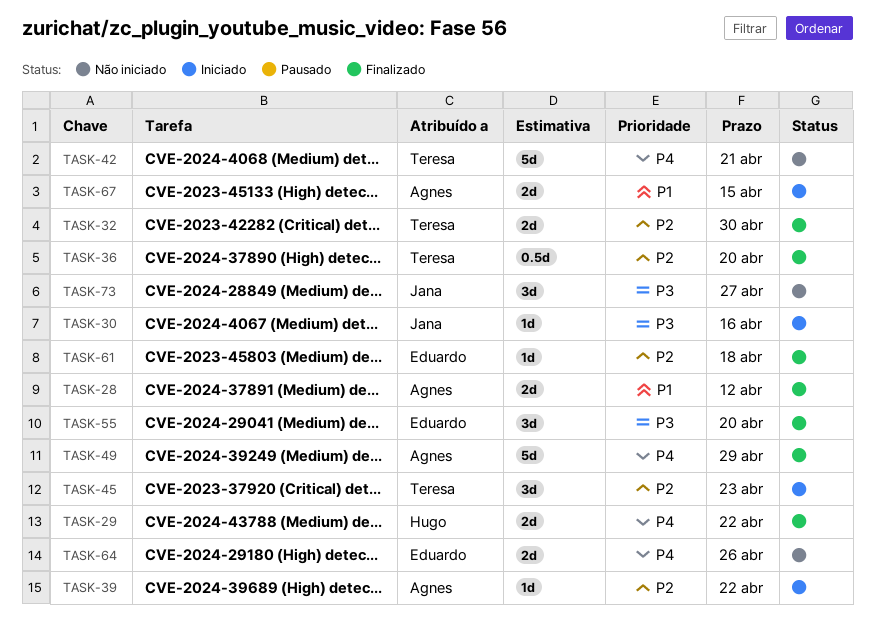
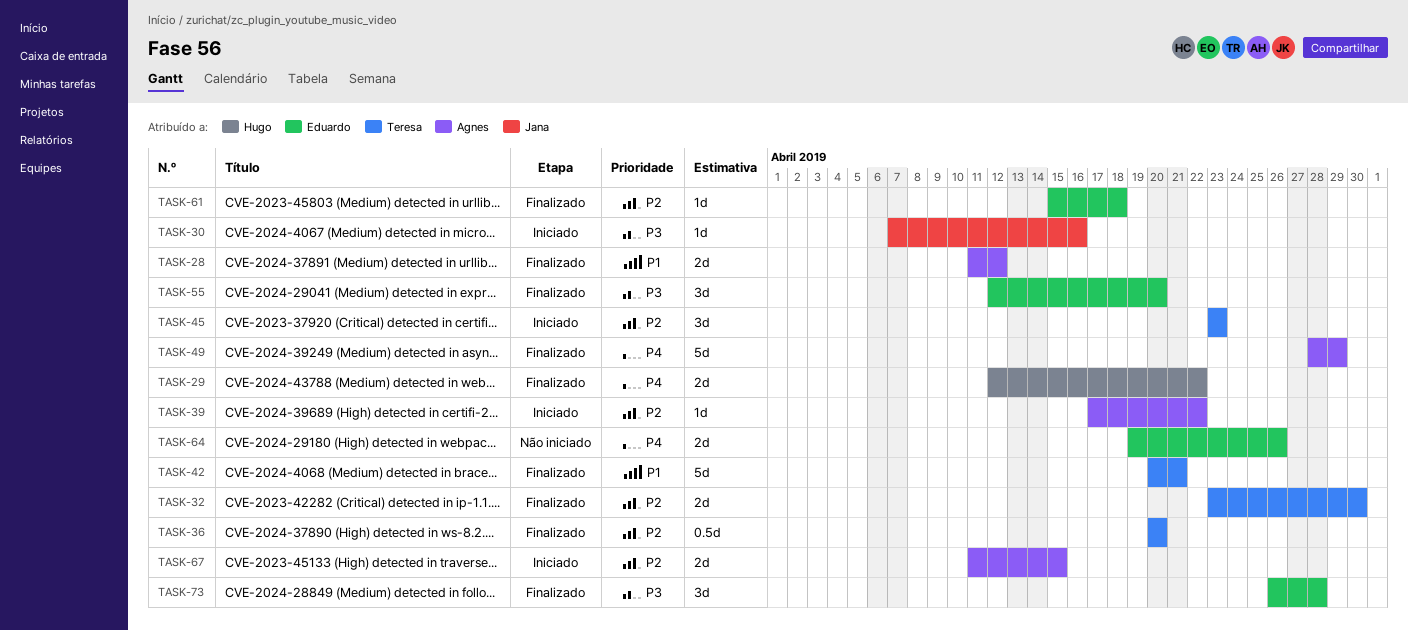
TASK-42, status: Não iniciado -> Finalizado
TASK-42, priority: P4 -> P1
TASK-67, priority: P1 -> P2
TASK-73, status: Não iniciado -> Finalizado
TASK-73, owner: Jana -> Eduardo
TASK-73, due: Apr 27 -> Apr 28

